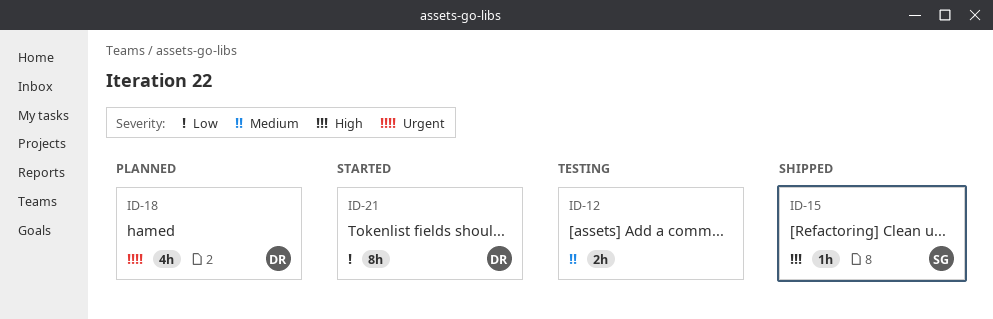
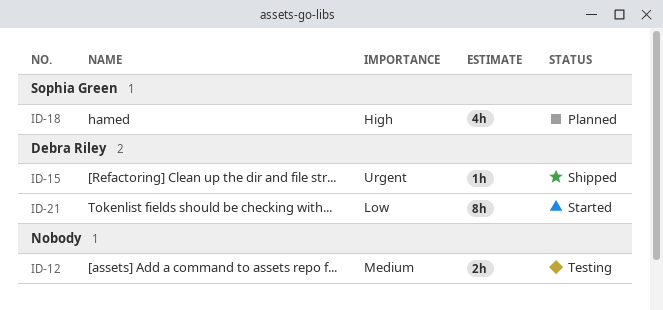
ID-15, owner: Sophia Green -> Debra Riley
ID-15, priority: High -> Urgent
ID-18, owner: Debra Riley -> Sophia Green
ID-18, priority: Urgent -> High

